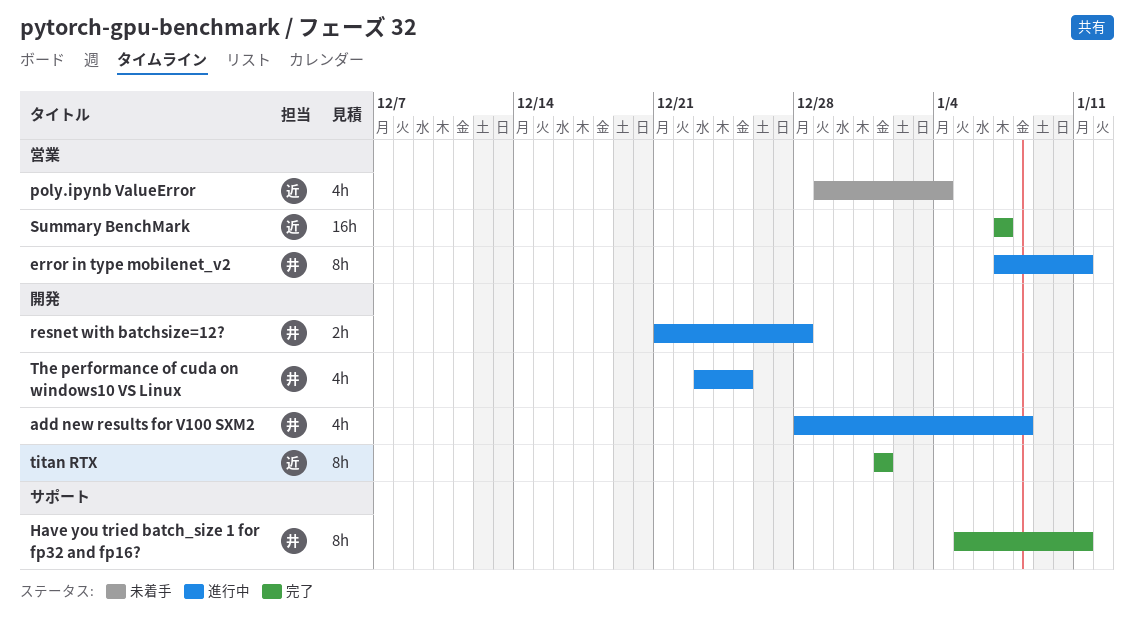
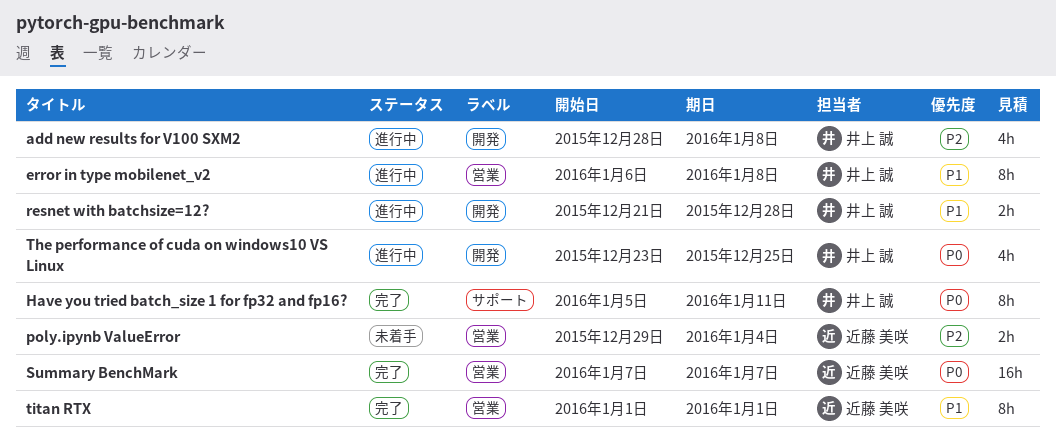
error in type mobilenet_v2, start: Jan 7 -> Jan 6
error in type mobilenet_v2, due: Jan 11 -> Jan 8
poly.ipynb ValueError, estimate: 4h -> 2h
titan RTX, label: 開発 -> 営業

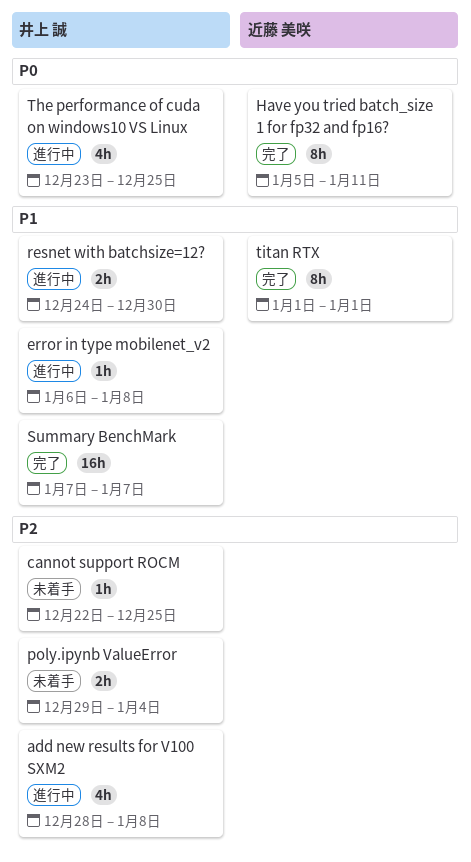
cannot support ROCM: none -> present
error in type mobilenet_v2, estimate: 8h -> 1h
Have you tried batch_size 1 for fp32 and fp16?, owner: 井上 誠 -> 近藤 美咲
poly.ipynb ValueError, owner: 近藤 美咲 -> 井上 誠
resnet with batchsize=12?, start: Dec 21 -> Dec 24
resnet with batchsize=12?, due: Dec 28 -> Dec 30
Summary BenchMark, owner: 近藤 美咲 -> 井上 誠
Summary BenchMark, priority: P0 -> P1

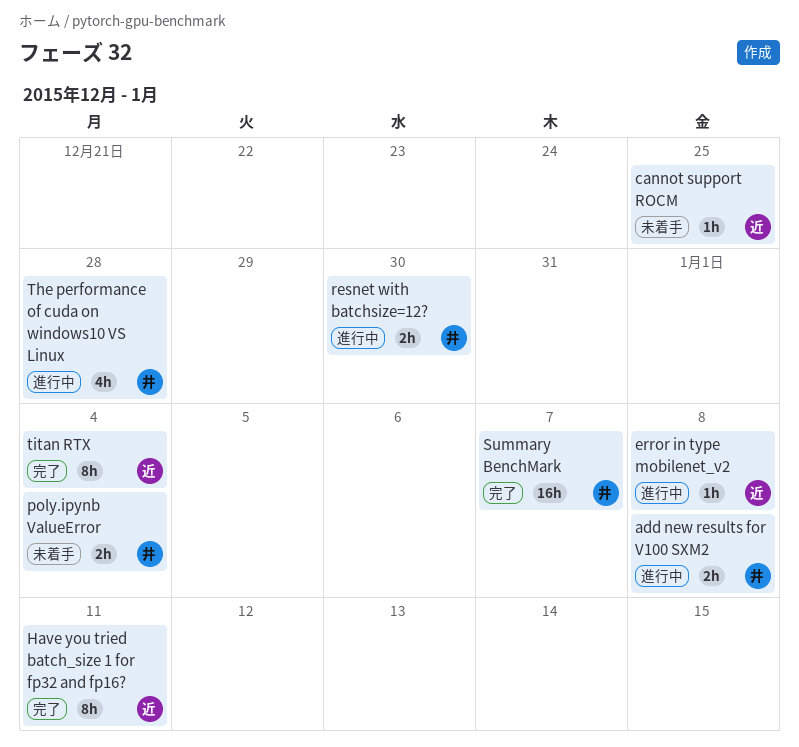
add new results for V100 SXM2, estimate: 4h -> 2h
cannot support ROCM, owner: 井上 誠 -> 近藤 美咲
error in type mobilenet_v2, owner: 井上 誠 -> 近藤 美咲
The performance of cuda on windows10 VS Linux, due: Dec 25 -> Dec 28
titan RTX, due: Jan 1 -> Jan 4

